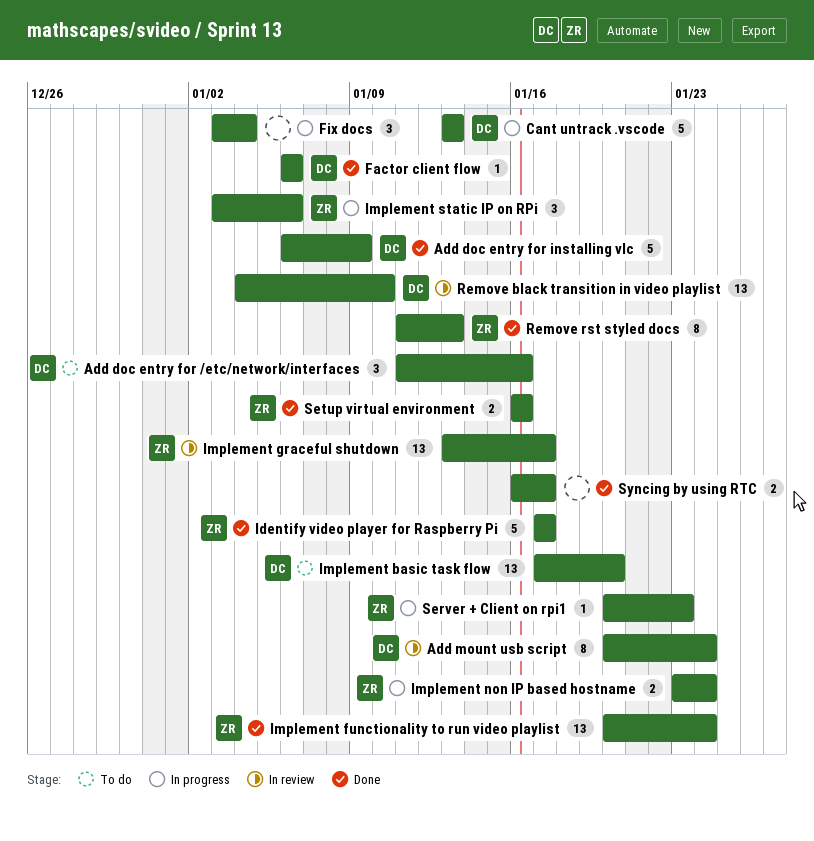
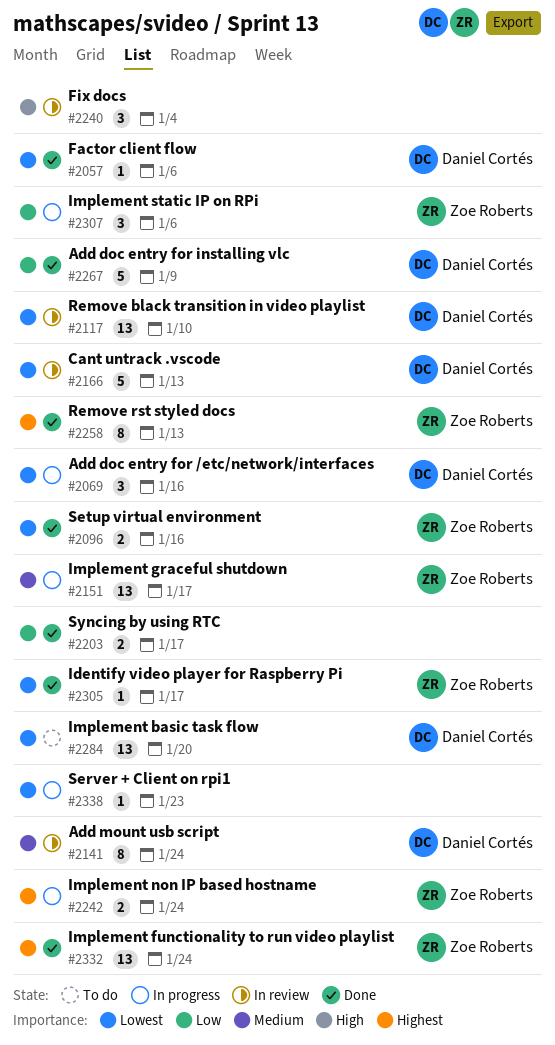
Add doc entry for /etc/network/interfaces, status: To do -> In progress
Cant untrack .vscode, status: In progress -> In review
Fix docs, status: In progress -> In review
Identify video player for Raspberry Pi, estimate: 5 -> 1
Implement graceful shutdown, status: In review -> In progress
Server + Client on rpi1, owner: Zoe Roberts -> none

